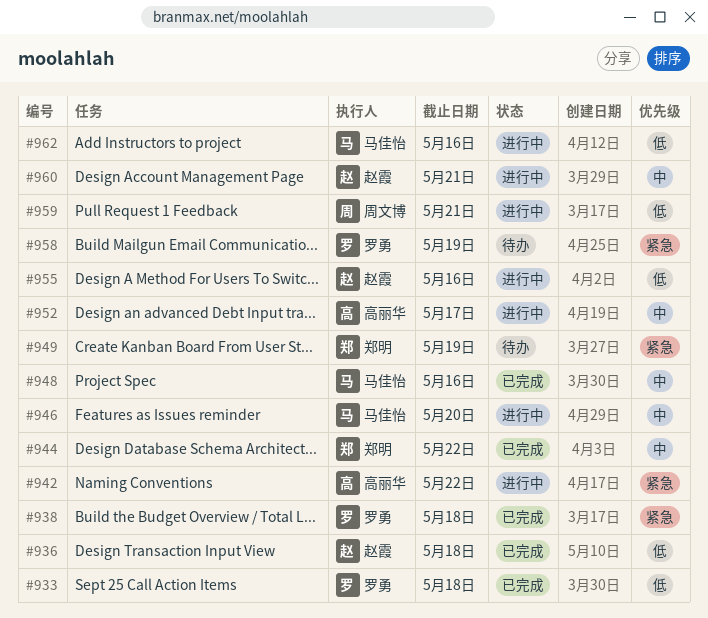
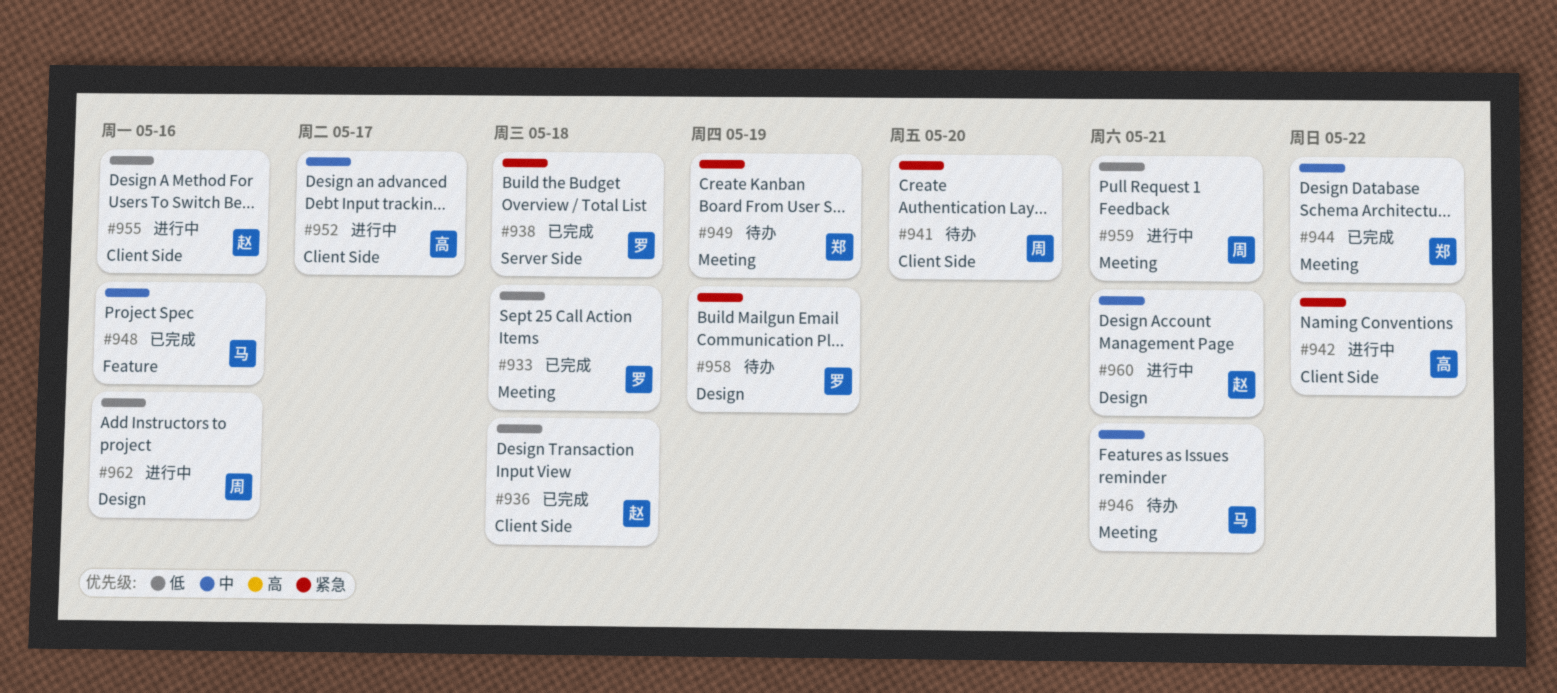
#941: none -> present
#946, status: 进行中 -> 待办
#946, due: May 20 -> May 21
#962, owner: 马佳怡 -> 周文博

